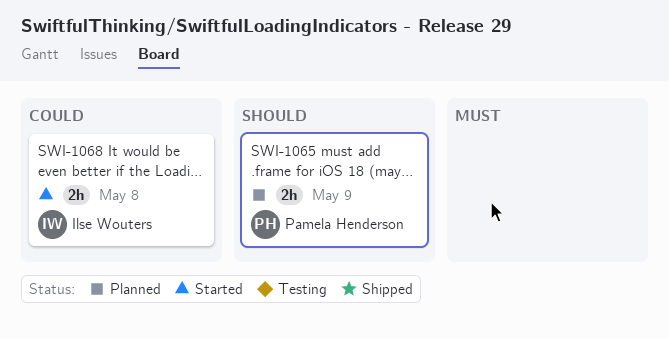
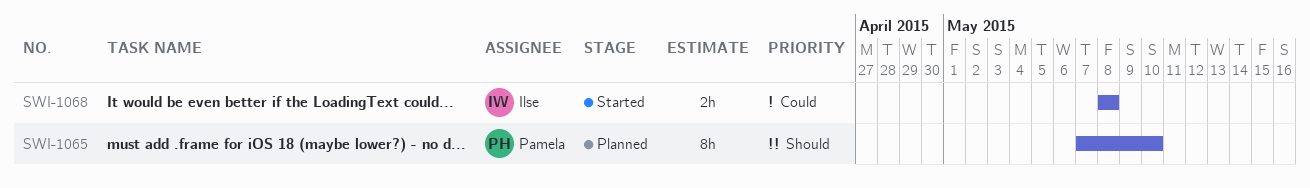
SWI-1065, estimate: 2h -> 8h
SWI-1065, due: May 9 -> May 10

